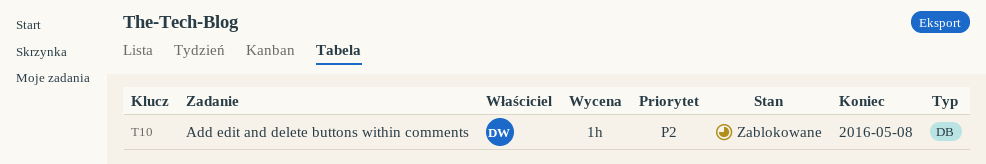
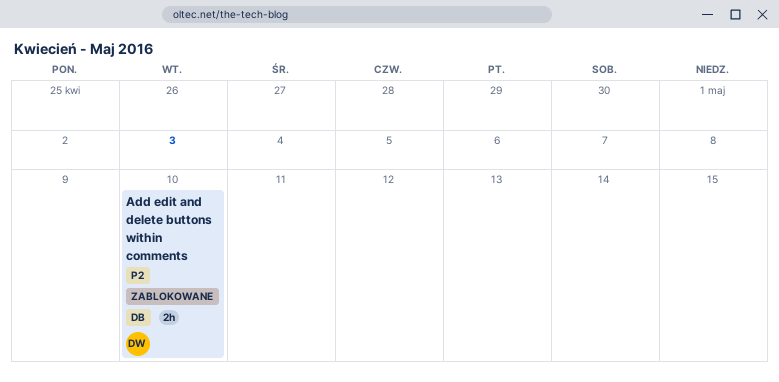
Add edit and delete buttons within comments, estimate: 1h -> 2h
Add edit and delete buttons within comments, due: May 8 -> May 10

